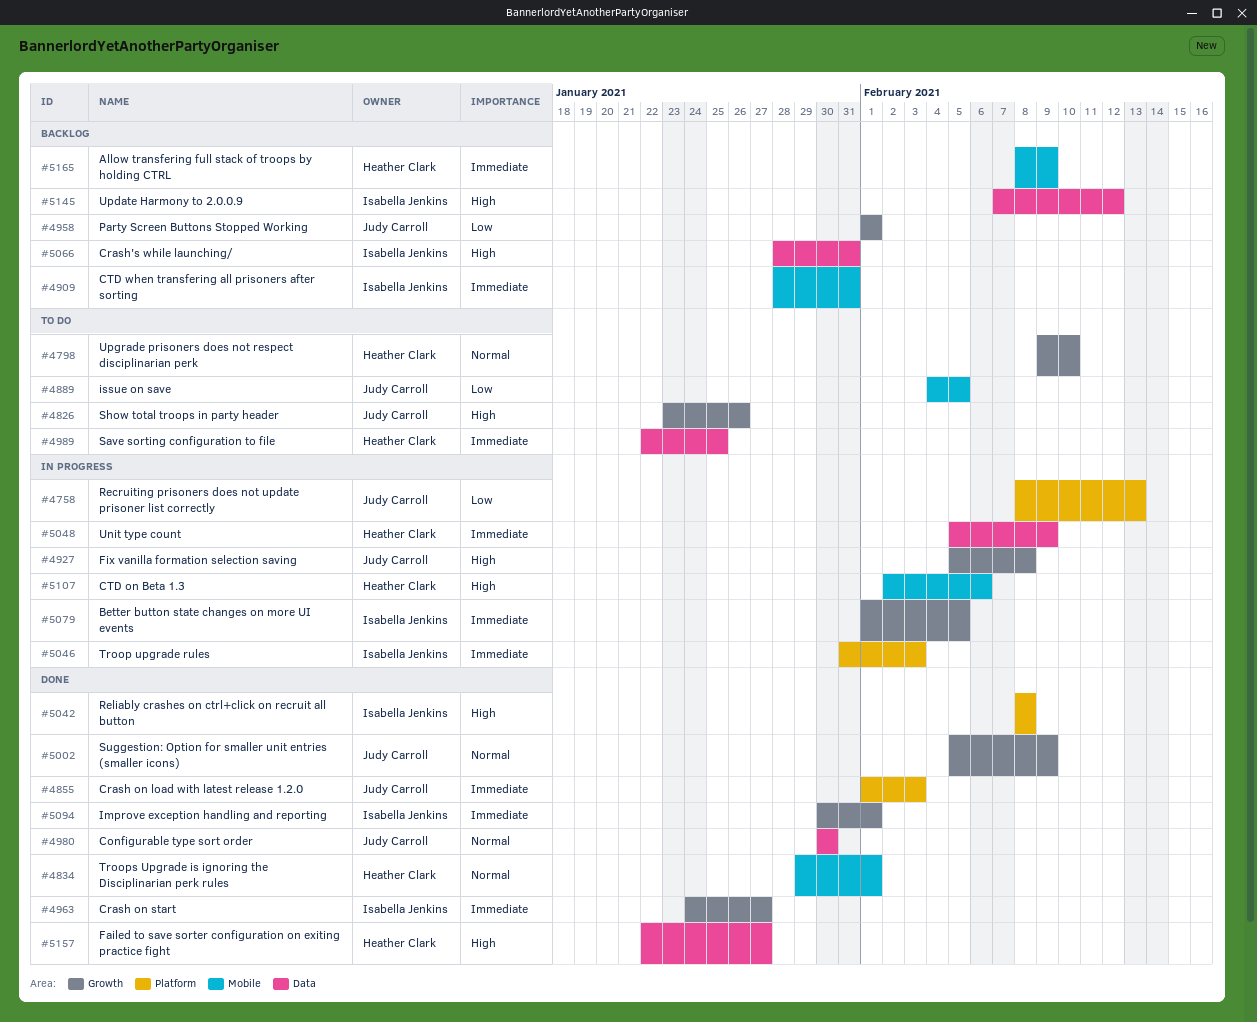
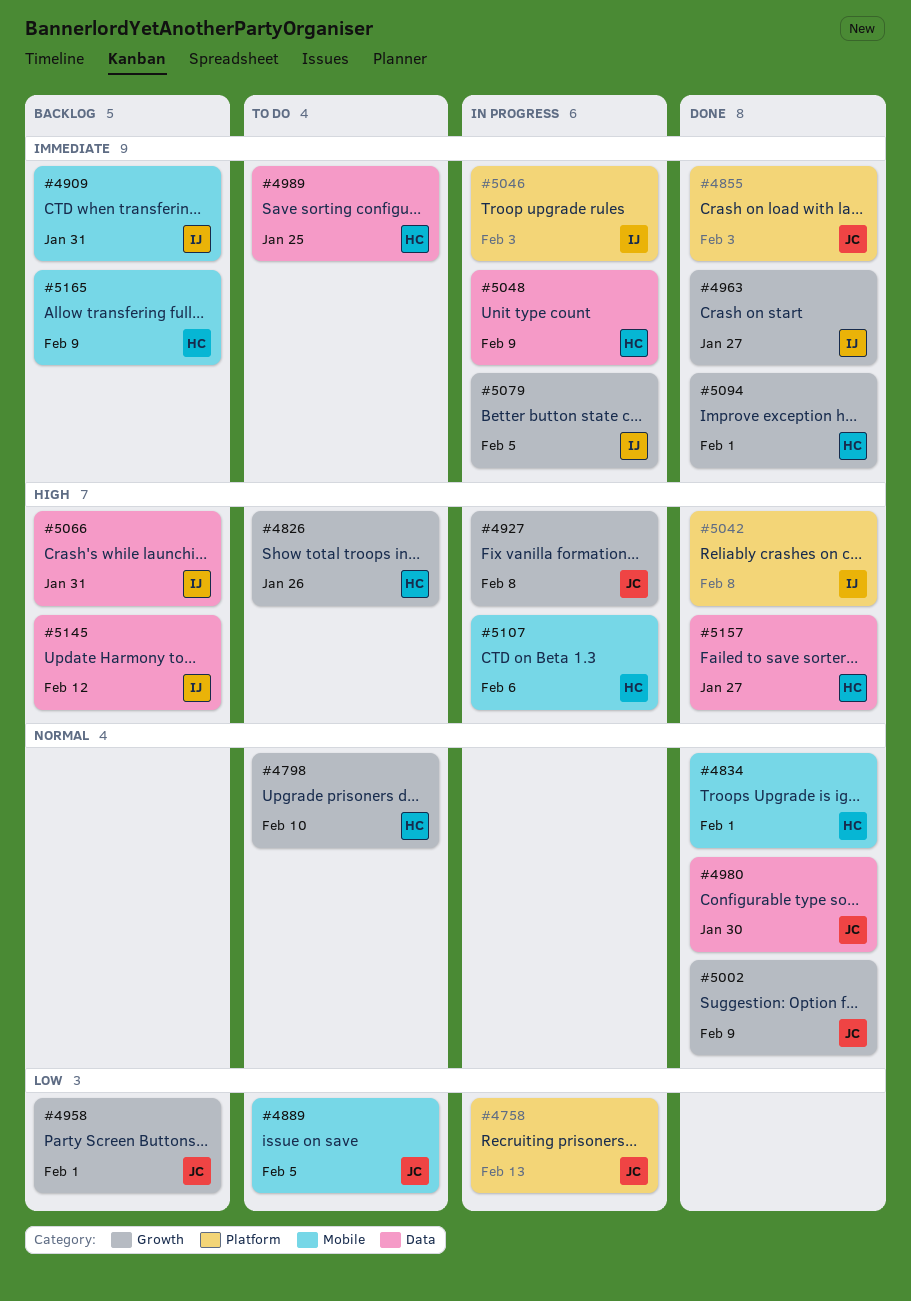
#4826, owner: Judy Carroll -> Heather Clark
#5094, owner: Isabella Jenkins -> Heather Clark

